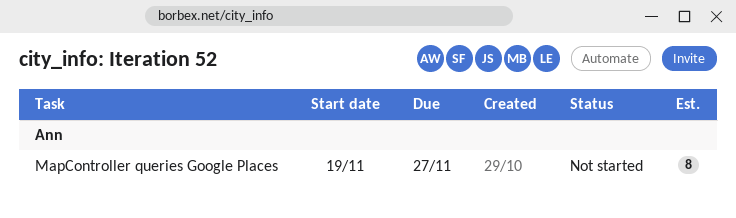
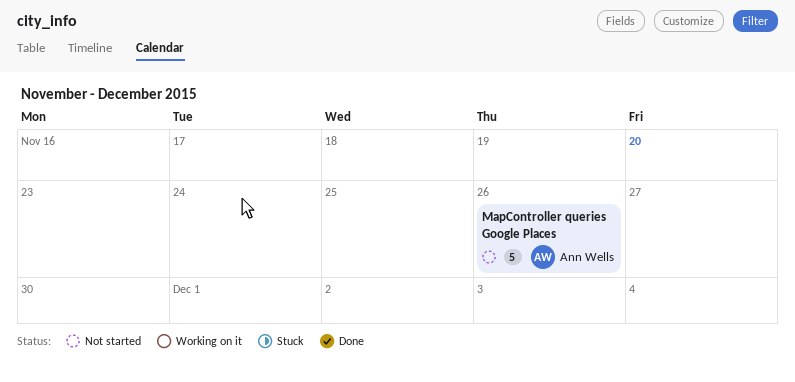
MapController queries Google Places, estimate: 8 -> 5
MapController queries Google Places, due: Nov 27 -> Nov 26

